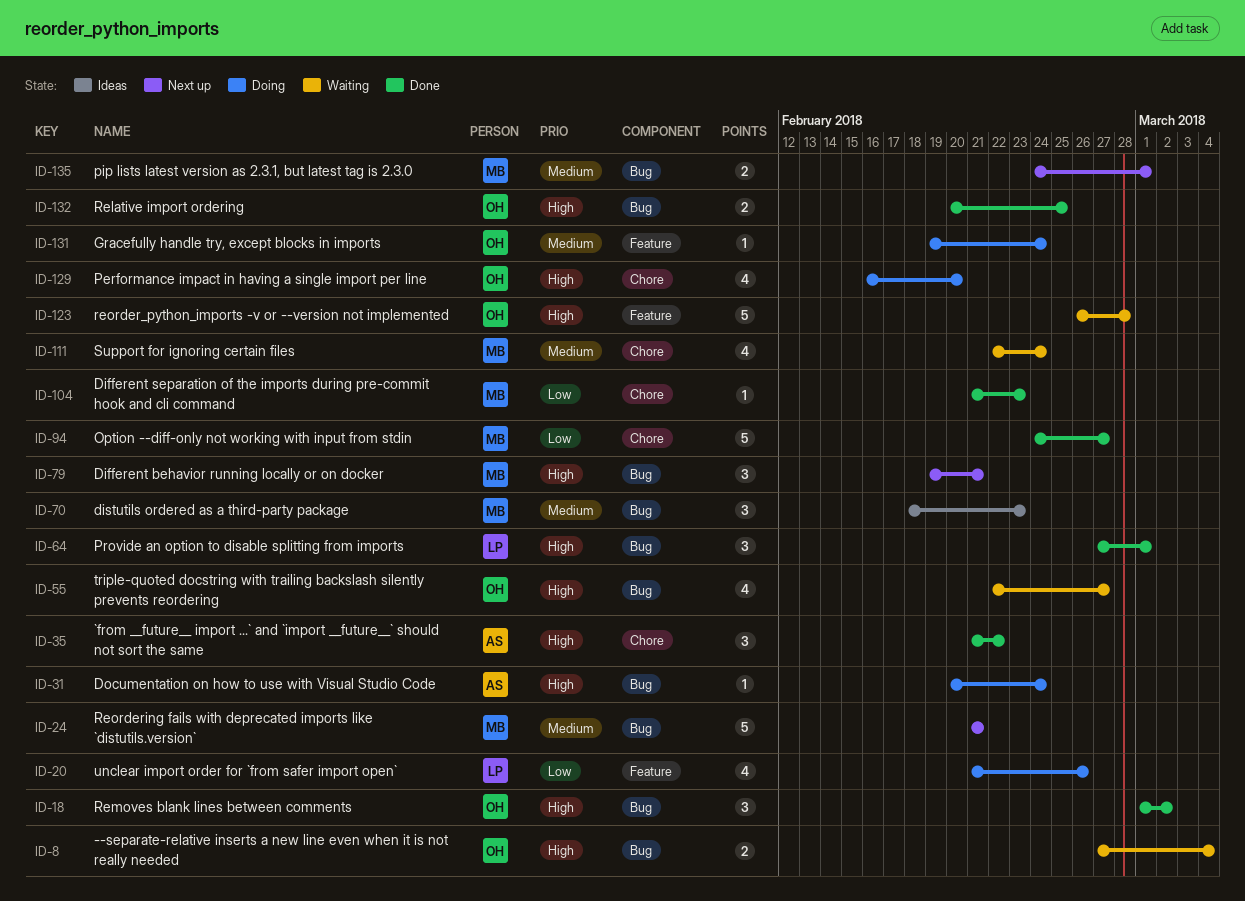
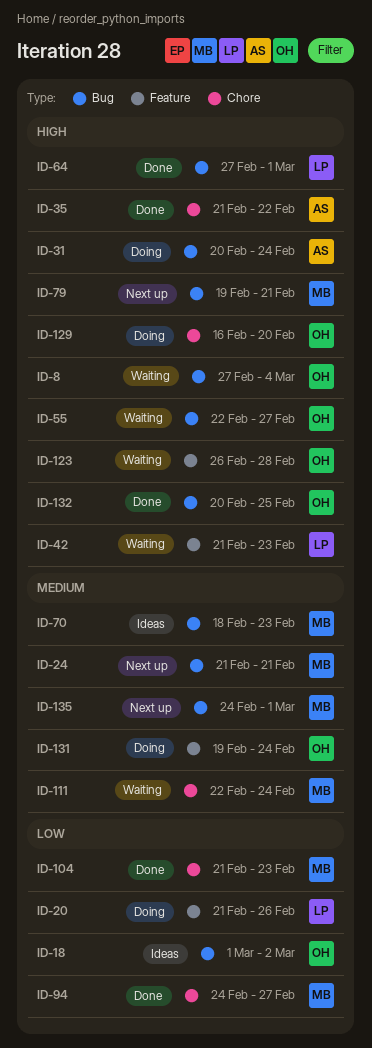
ID-18, status: Done -> Ideas
ID-18, priority: High -> Low
ID-42: none -> present

